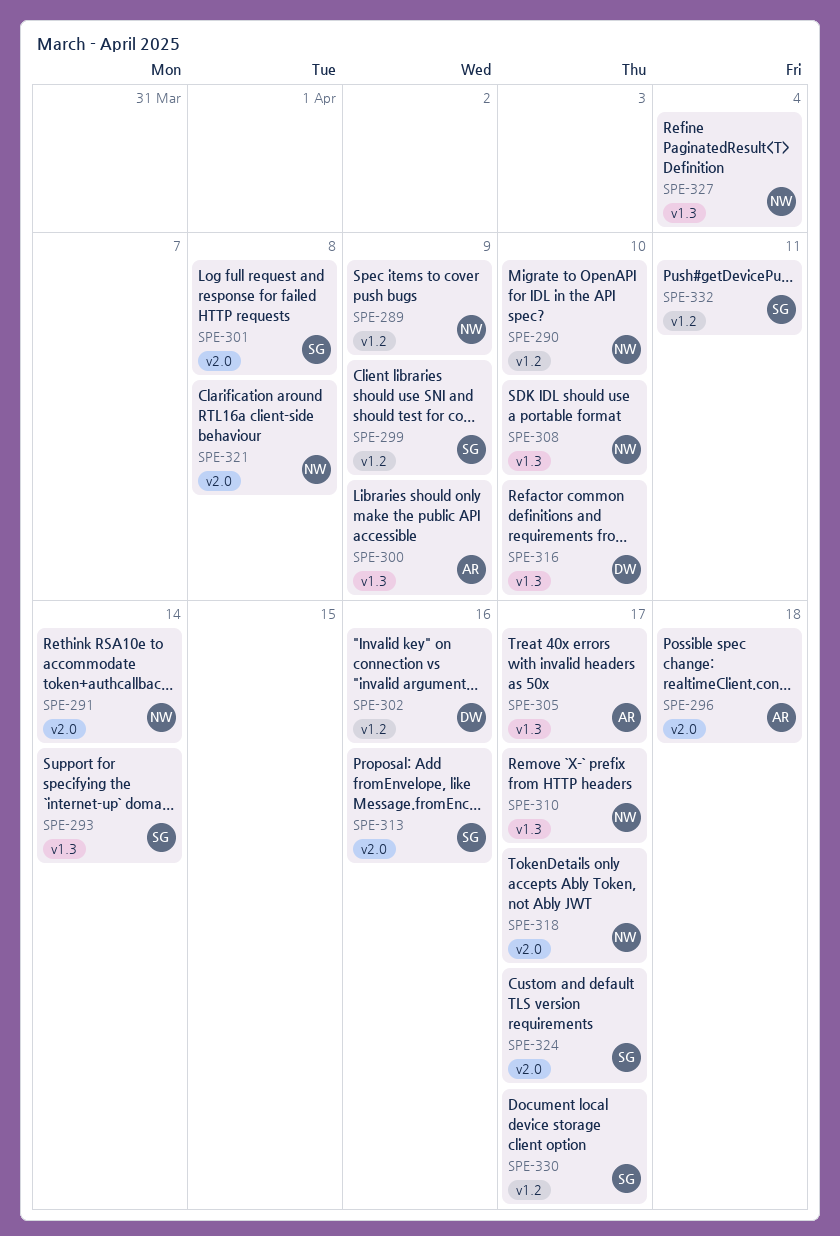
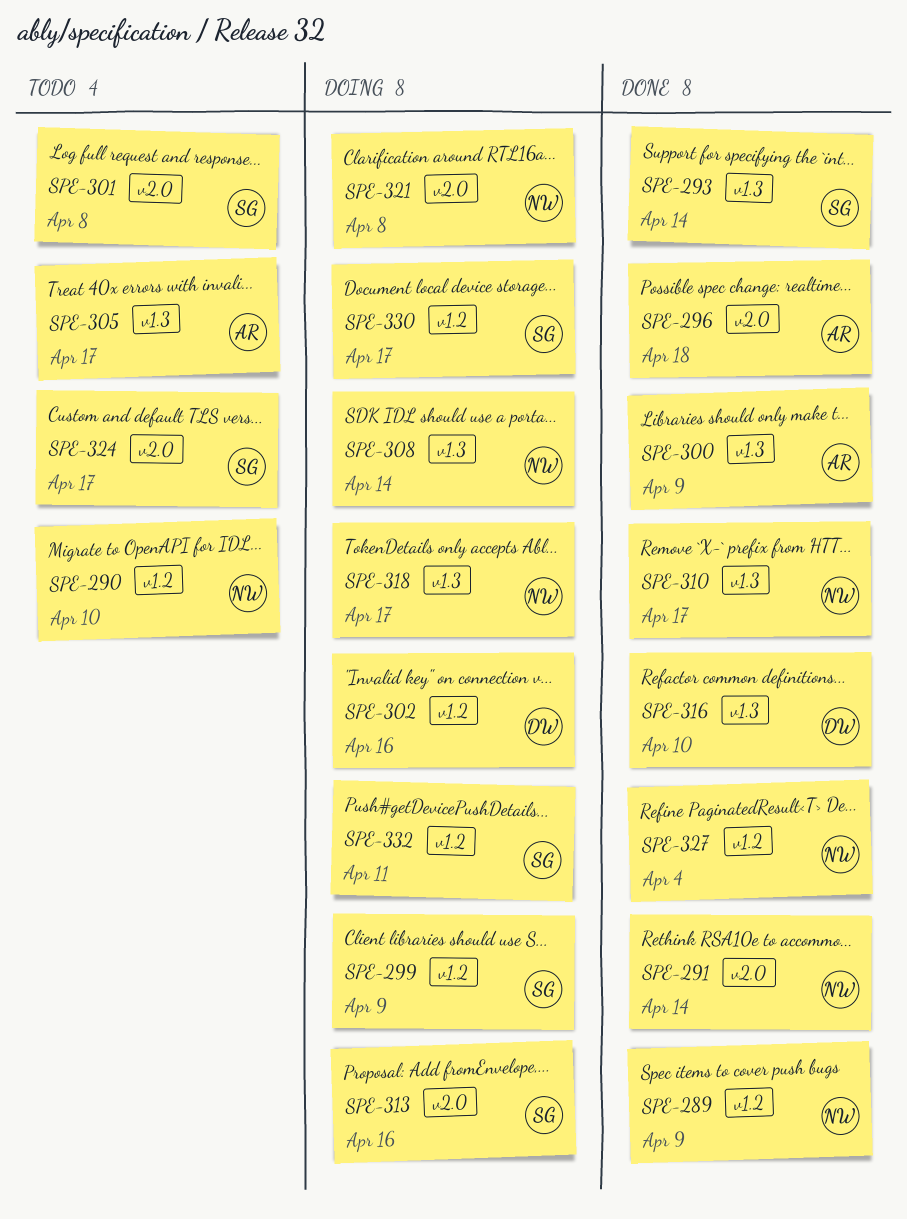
SPE-308, due: Apr 10 -> Apr 14
SPE-318, label: v2.0 -> v1.3
SPE-327, label: v1.3 -> v1.2

